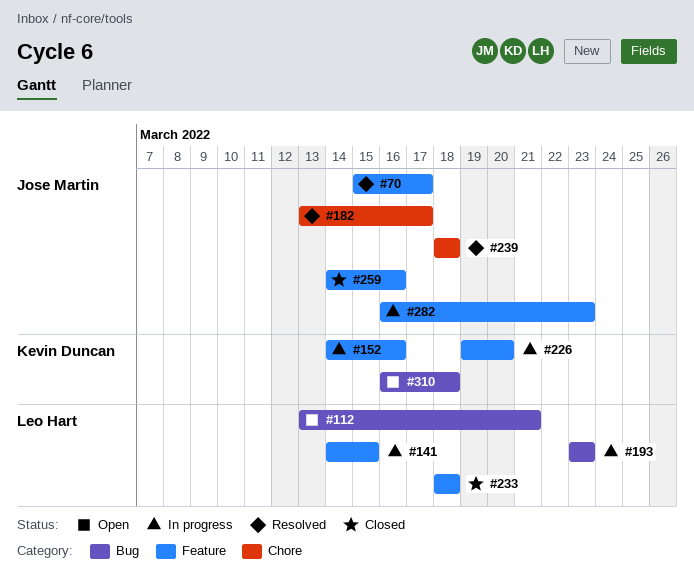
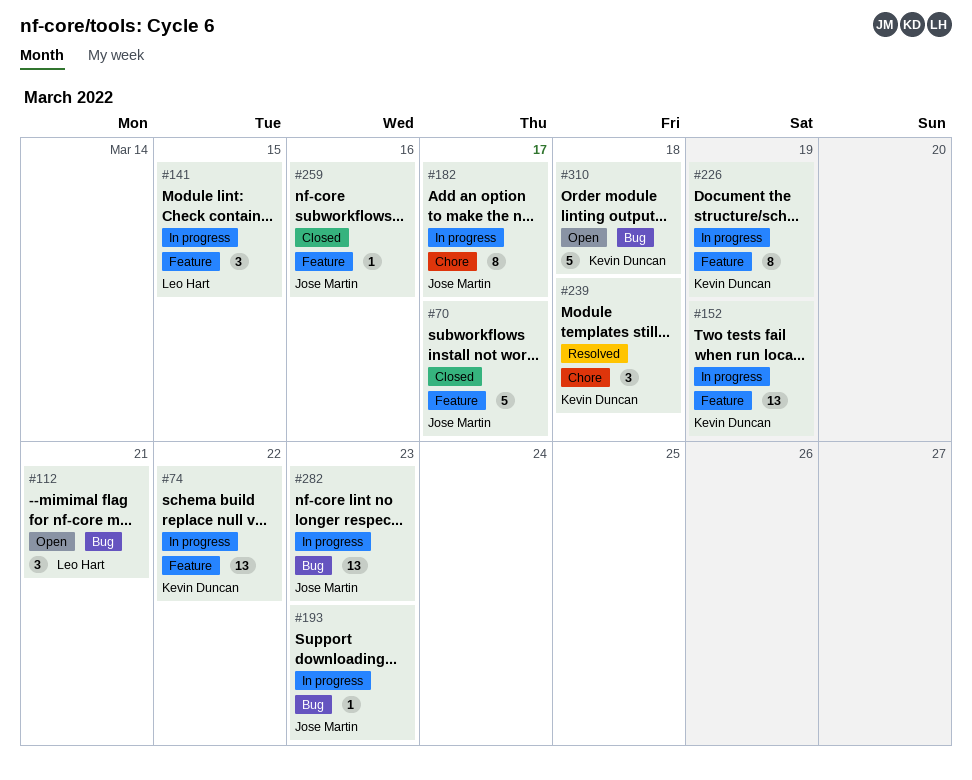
#70, status: Resolved -> Closed
#74: none -> present
#152, due: Mar 16 -> Mar 19
#182, status: Resolved -> In progress
#193, owner: Leo Hart -> Jose Martin
#226, due: Mar 20 -> Mar 19
#233: present -> none
#239, owner: Jose Martin -> Kevin Duncan
#282, label: Feature -> Bug

